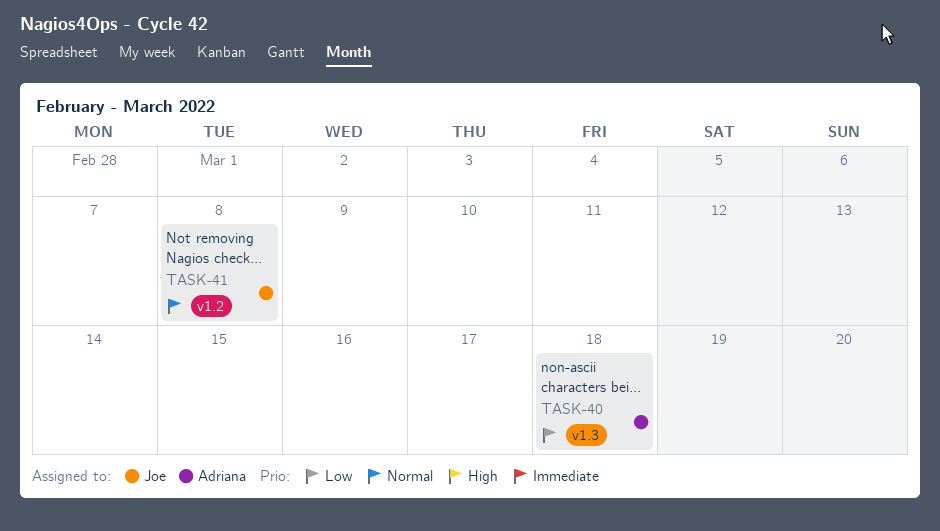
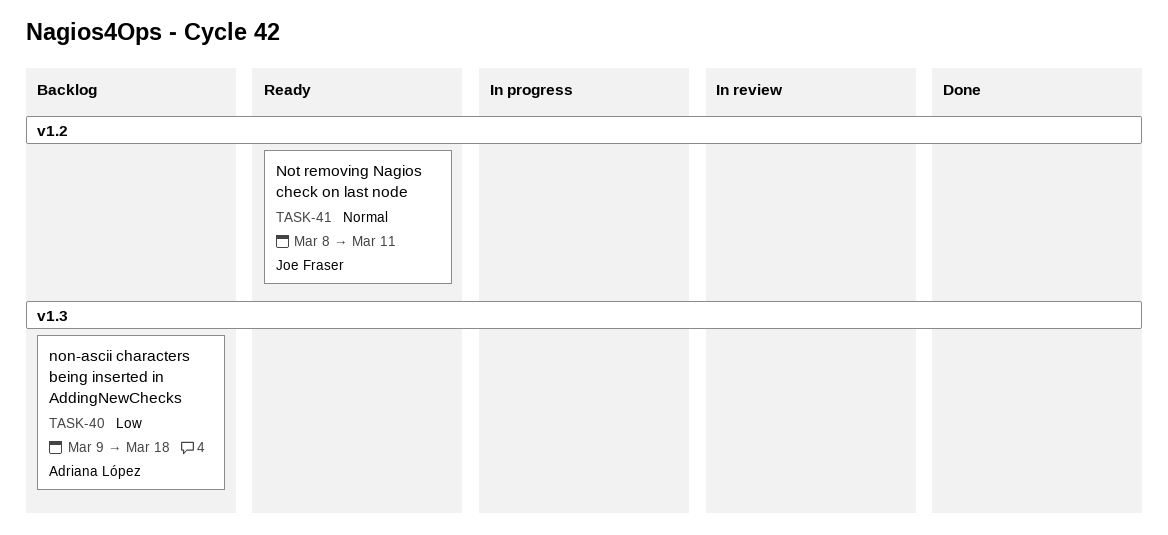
TASK-41, due: Mar 8 -> Mar 11

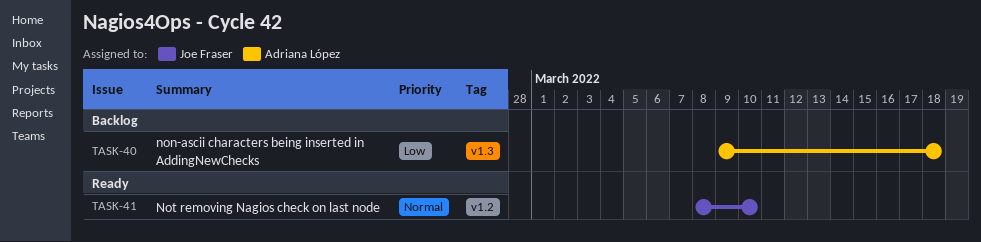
TASK-41, due: Mar 11 -> Mar 10

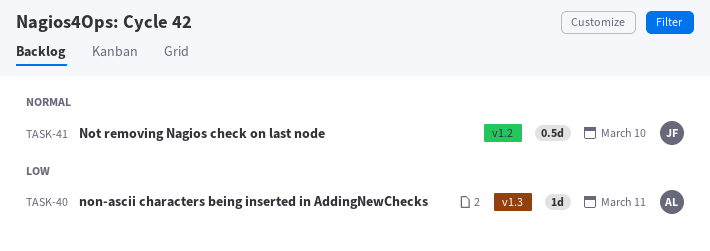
TASK-40, due: Mar 18 -> Mar 11

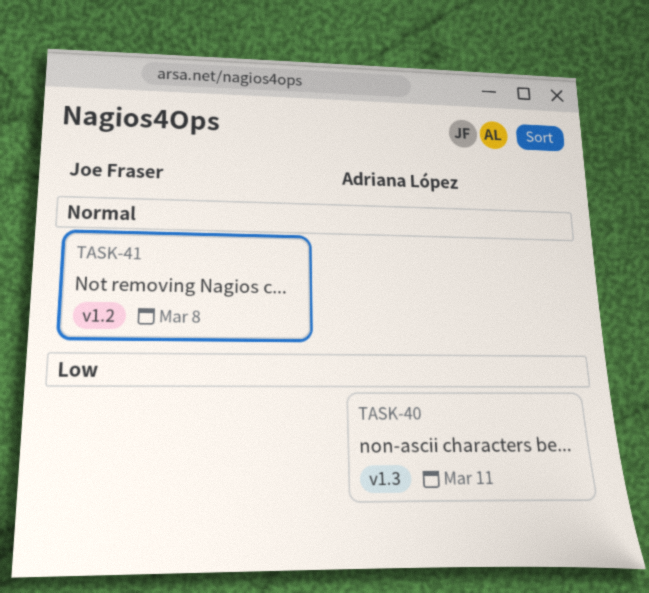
TASK-41, due: Mar 10 -> Mar 8

